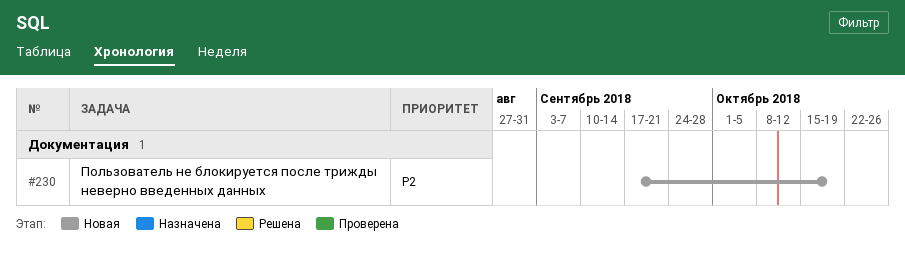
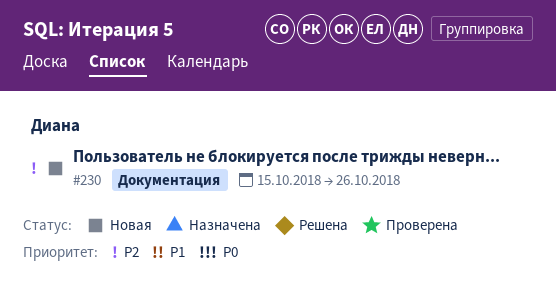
#230, start: Sep 17 -> Oct 15
#230, due: Oct 19 -> Oct 26

